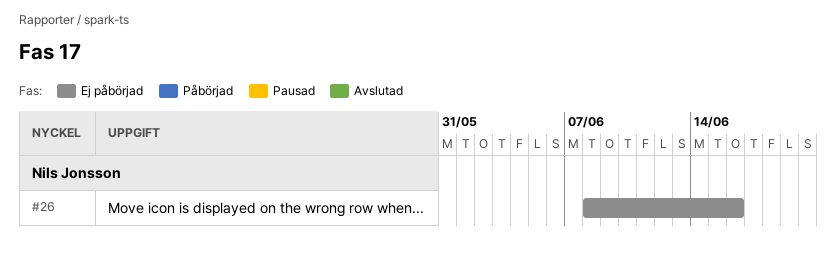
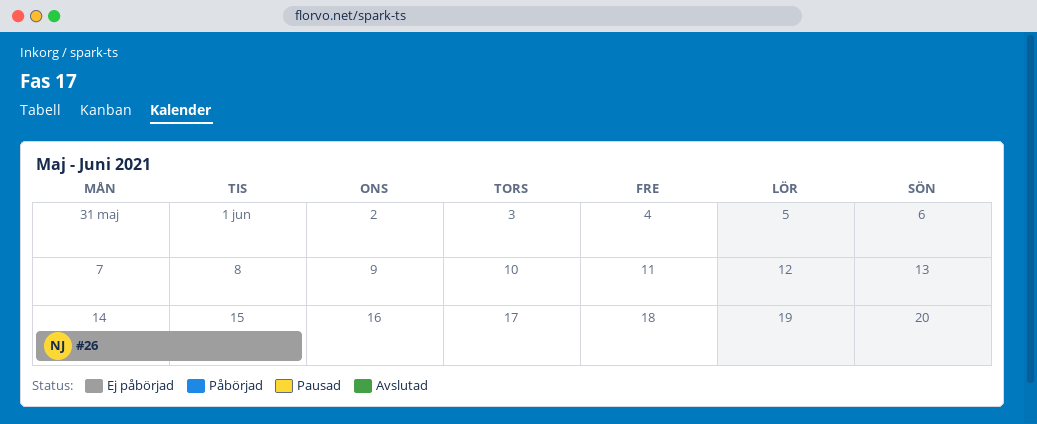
#26, start: Jun 8 -> Jun 14
#26, due: Jun 16 -> Jun 15

